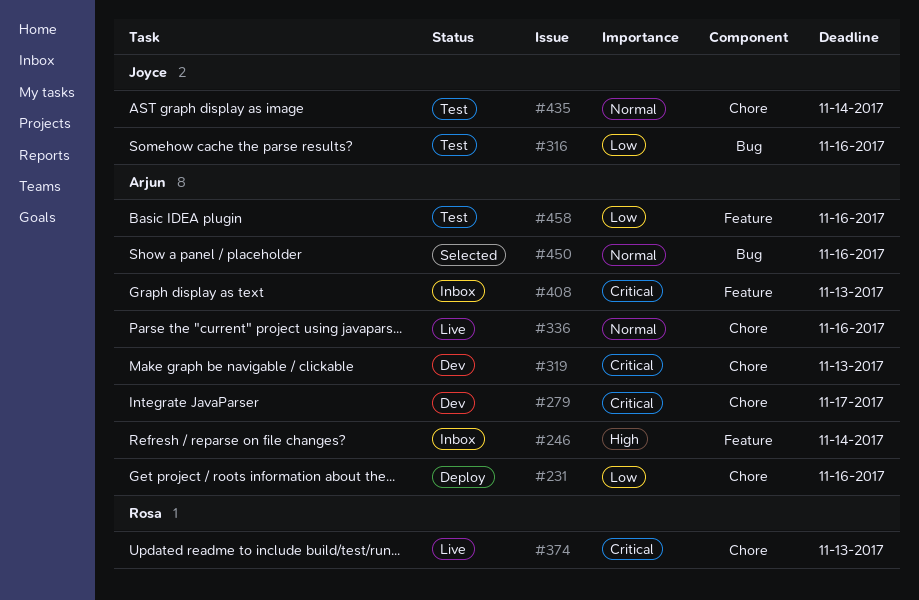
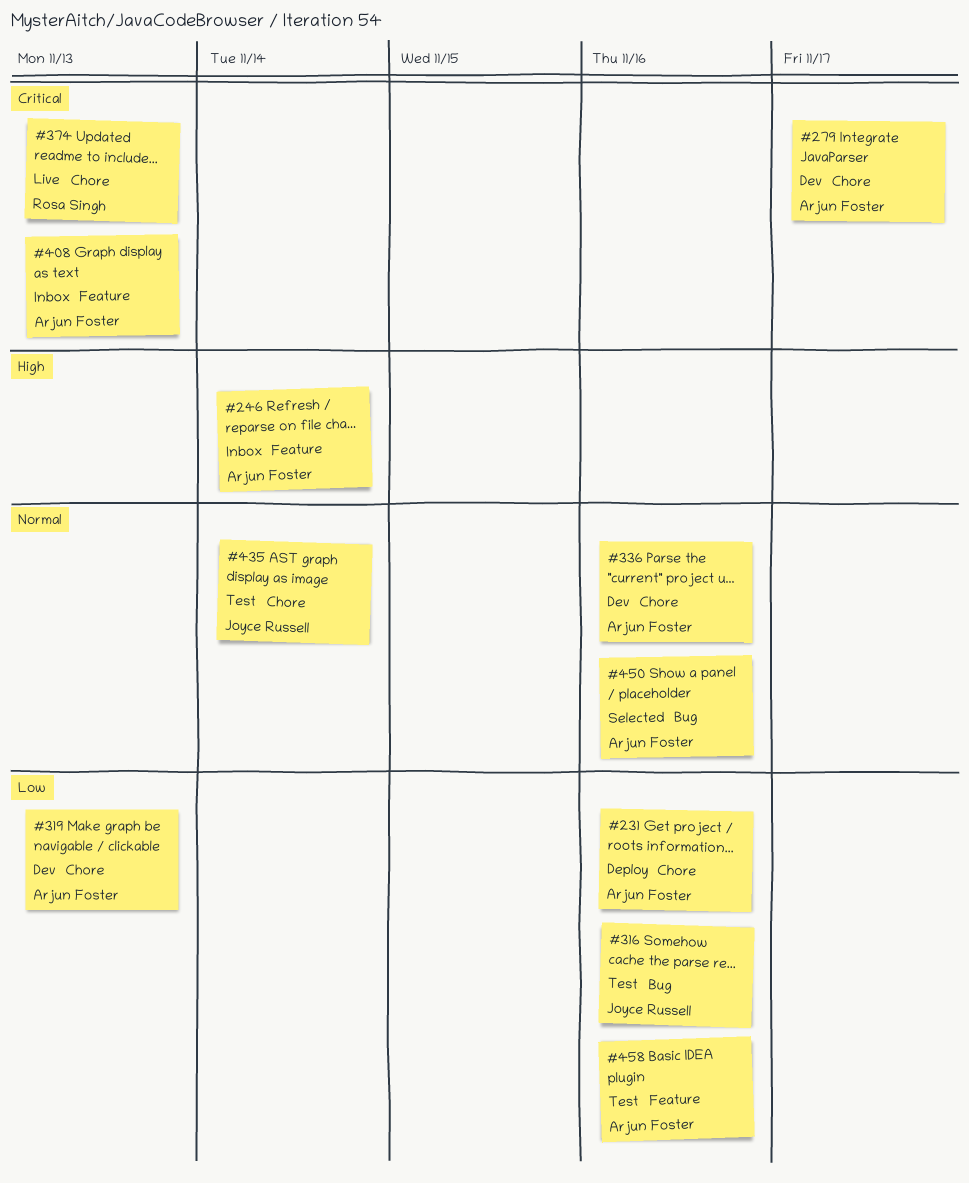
#319, priority: Critical -> Low
#336, status: Live -> Dev

